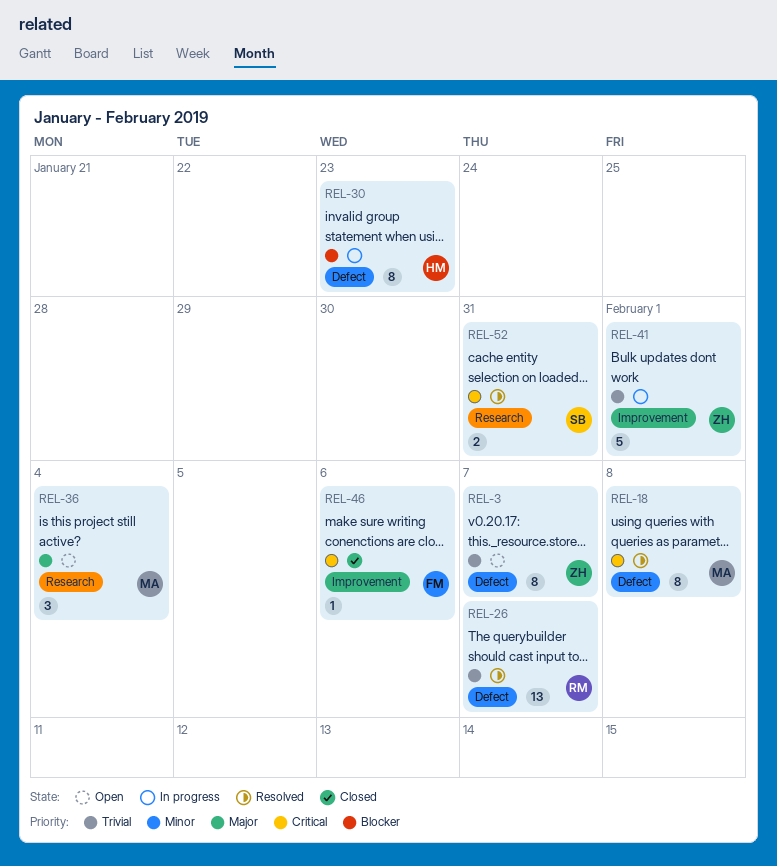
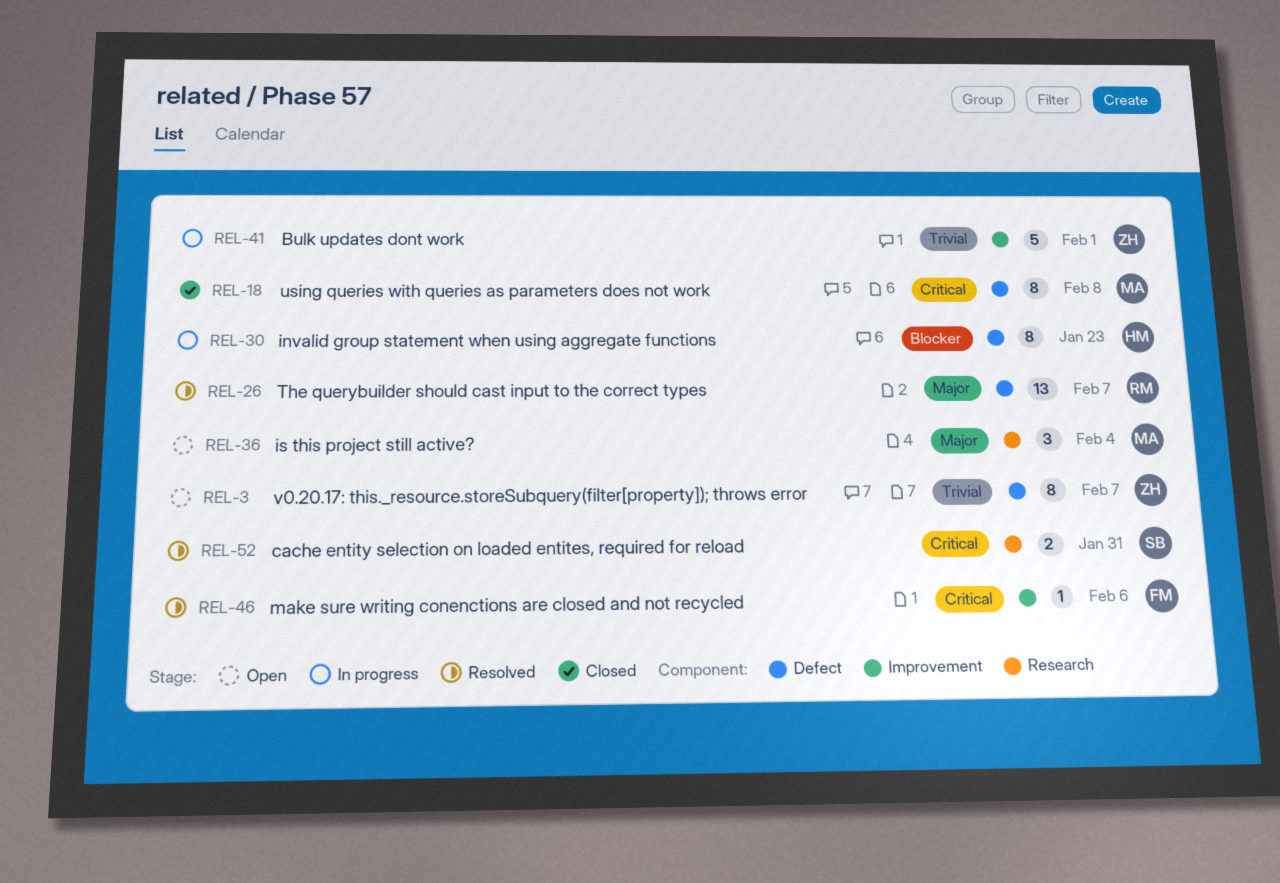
REL-18, status: Resolved -> Closed
REL-26, priority: Trivial -> Major
REL-46, status: Closed -> Resolved

